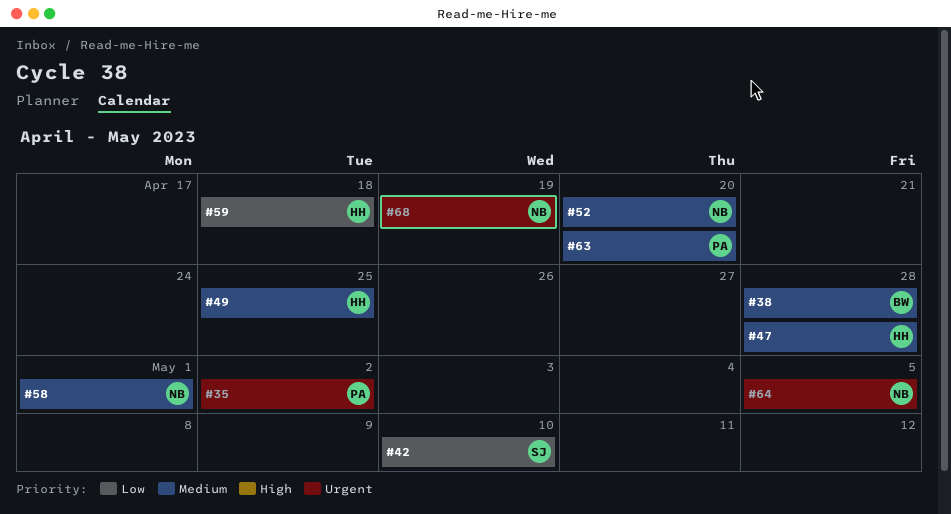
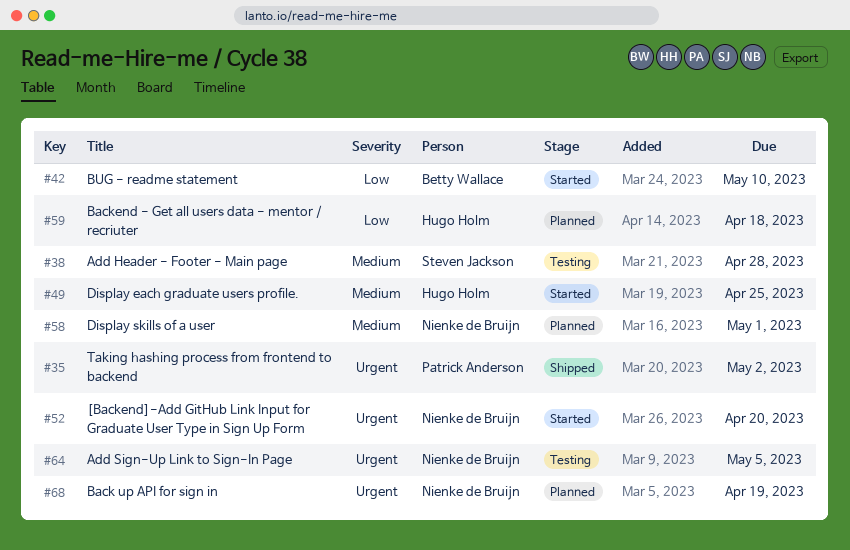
#38, owner: Betty Wallace -> Steven Jackson
#42, owner: Steven Jackson -> Betty Wallace
#47: present -> none
#52, priority: Medium -> Urgent
#63: present -> none

